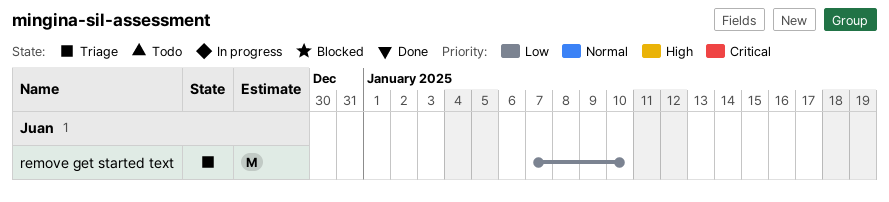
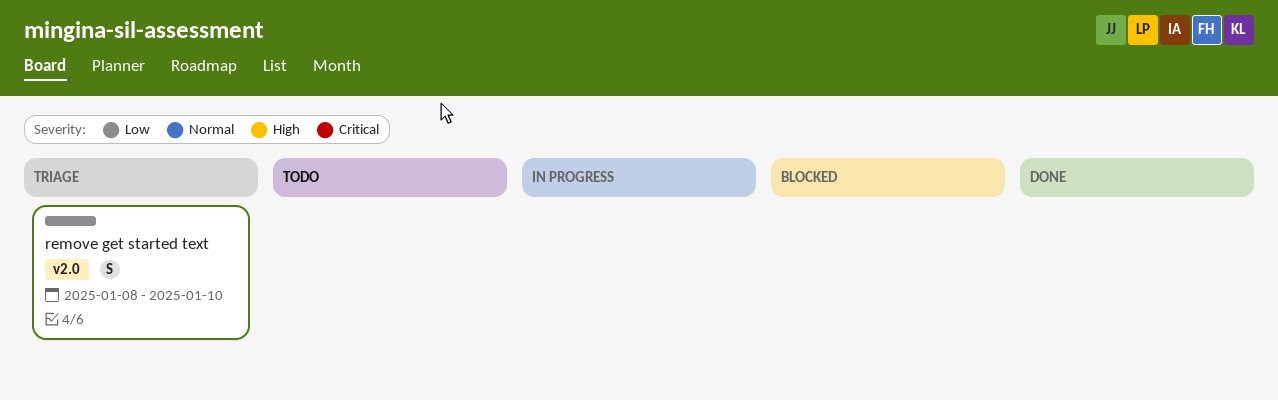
remove get started text, estimate: M -> S
remove get started text, start: Jan 7 -> Jan 8

